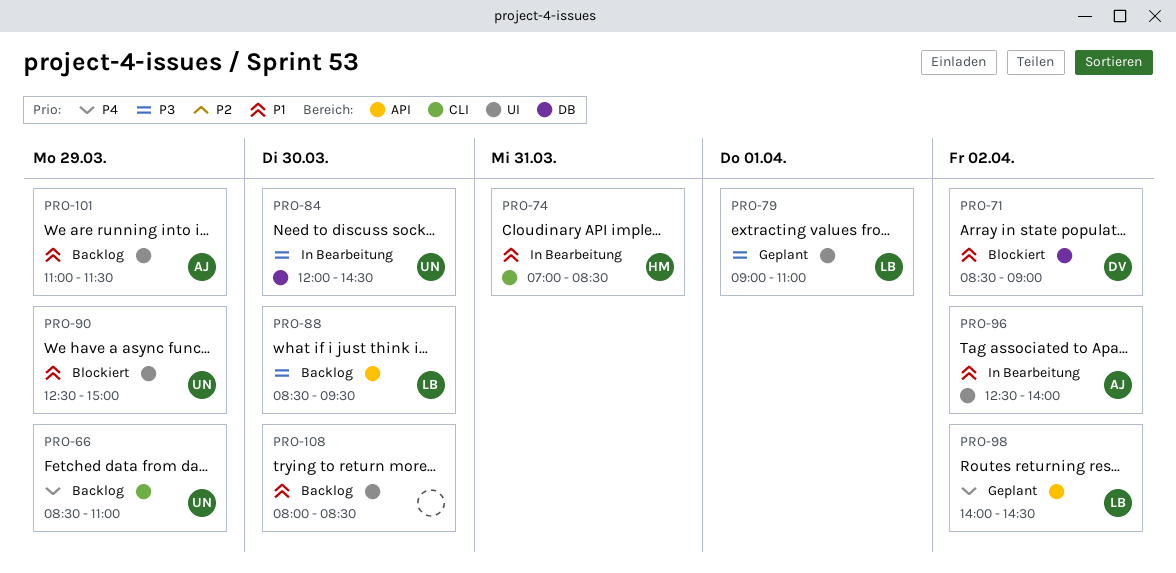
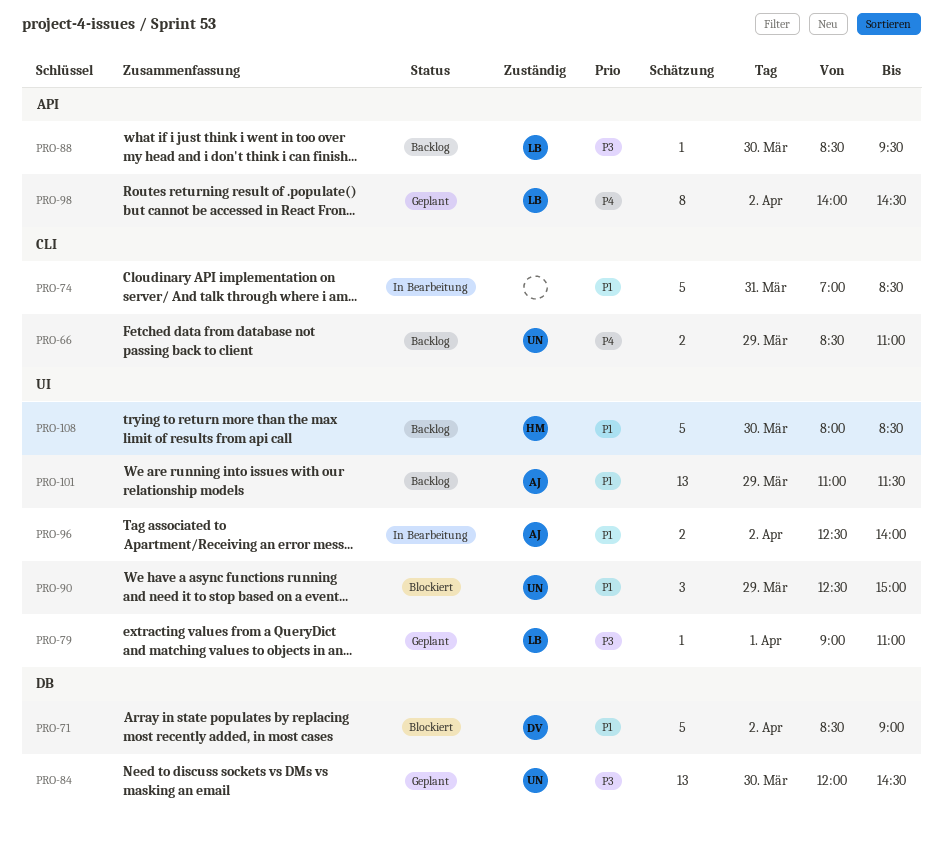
PRO-74, owner: HM -> none
PRO-84, status: In Bearbeitung -> Geplant
PRO-108, owner: none -> HM

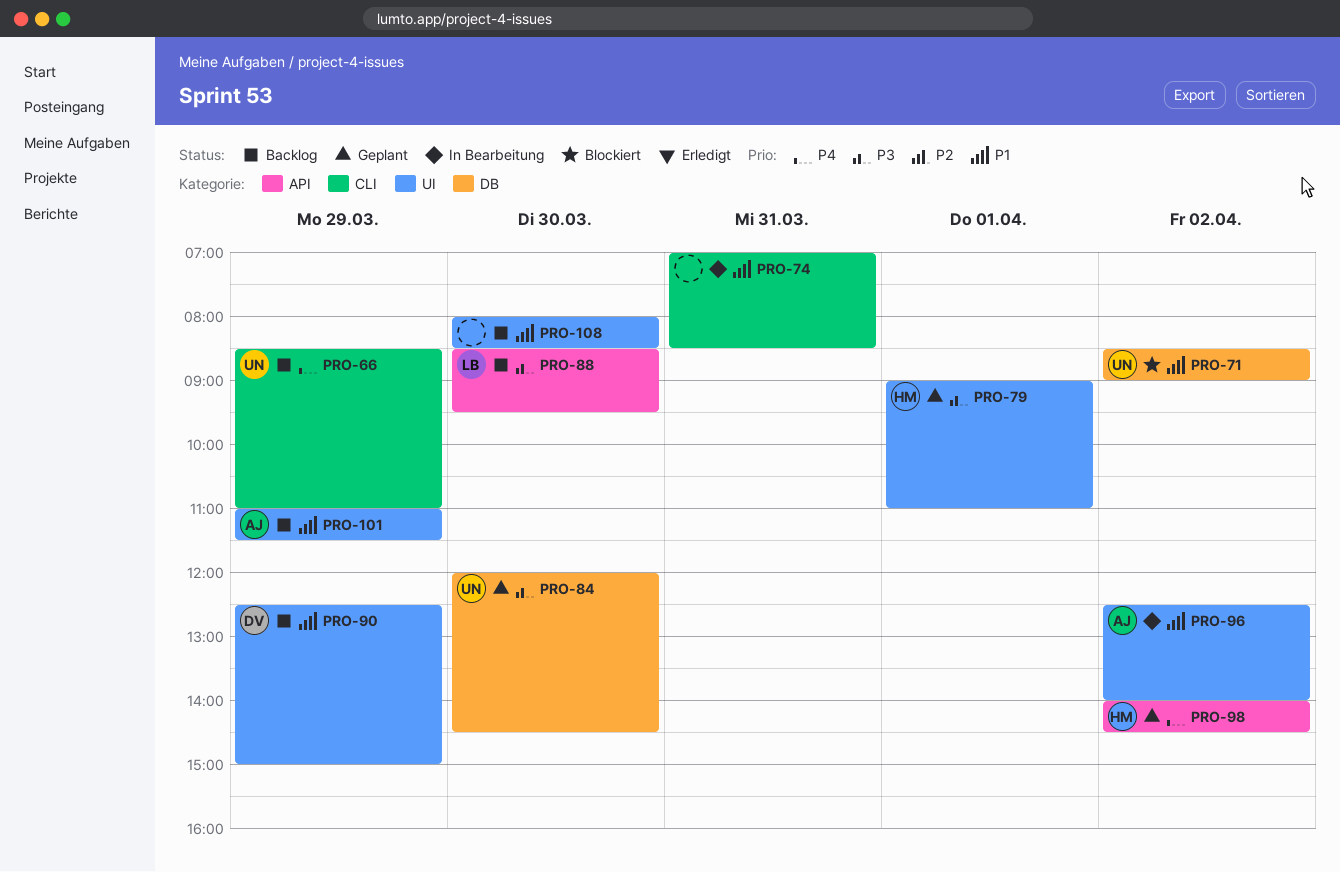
PRO-71, owner: DV -> UN
PRO-79, owner: LB -> HM
PRO-90, status: Blockiert -> Backlog
PRO-90, owner: UN -> DV
PRO-98, owner: LB -> HM
PRO-108, owner: HM -> none

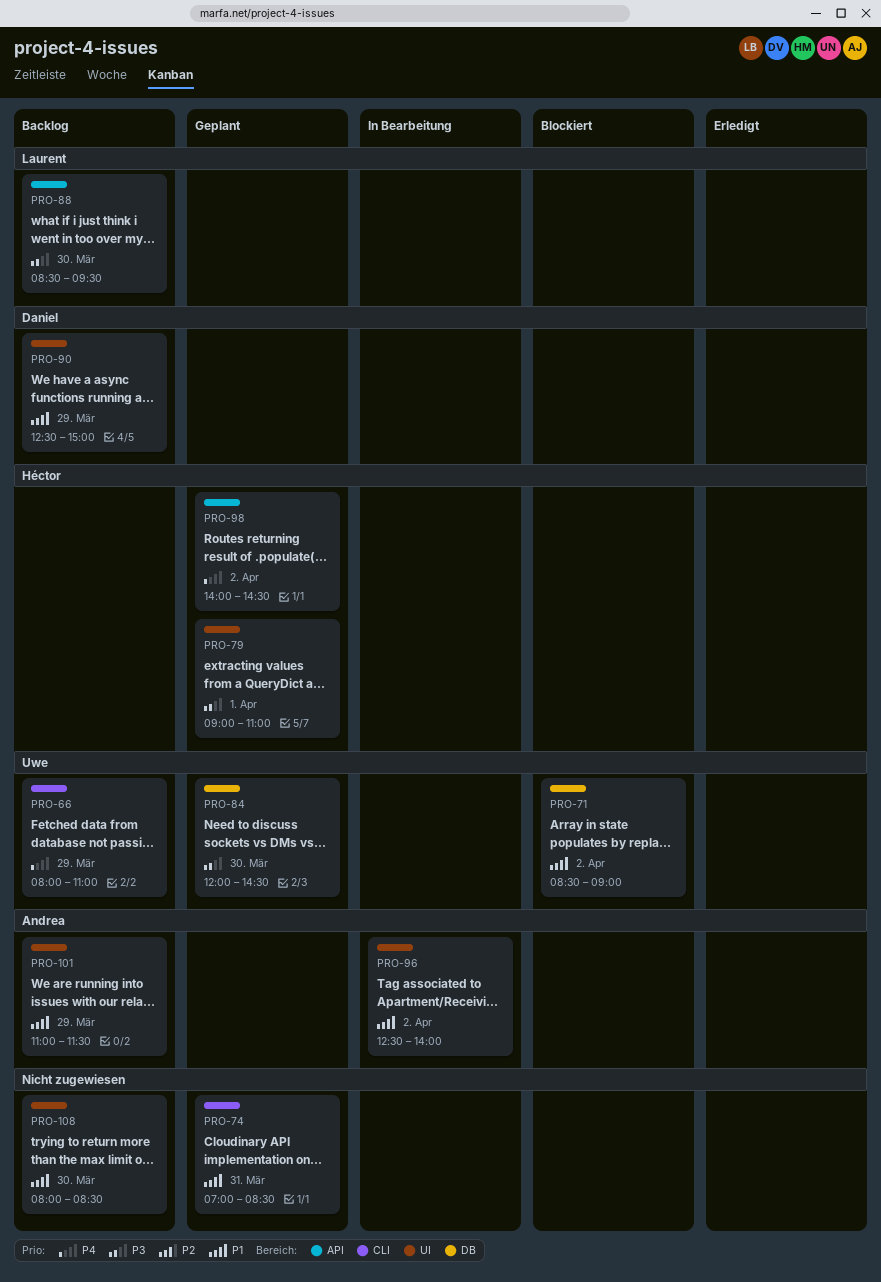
PRO-66, begins: 08:30 -> 08:00
PRO-74, status: In Bearbeitung -> Geplant

